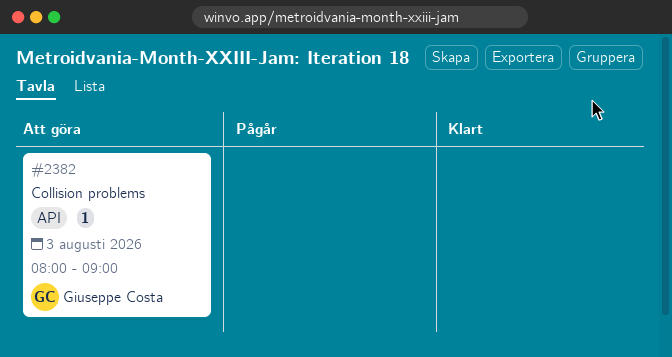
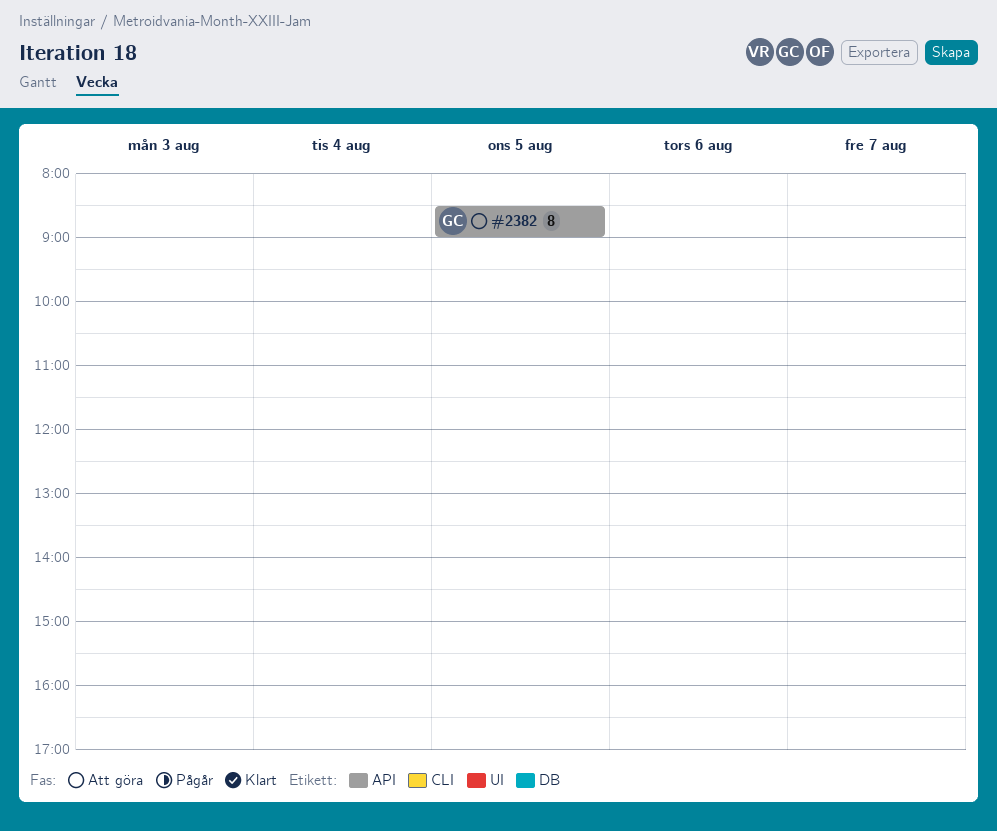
#2382, estimate: 1 -> 8
#2382, day: Aug 3 -> Aug 5
#2382, begins: 08:00 -> 08:30

